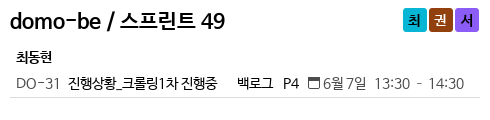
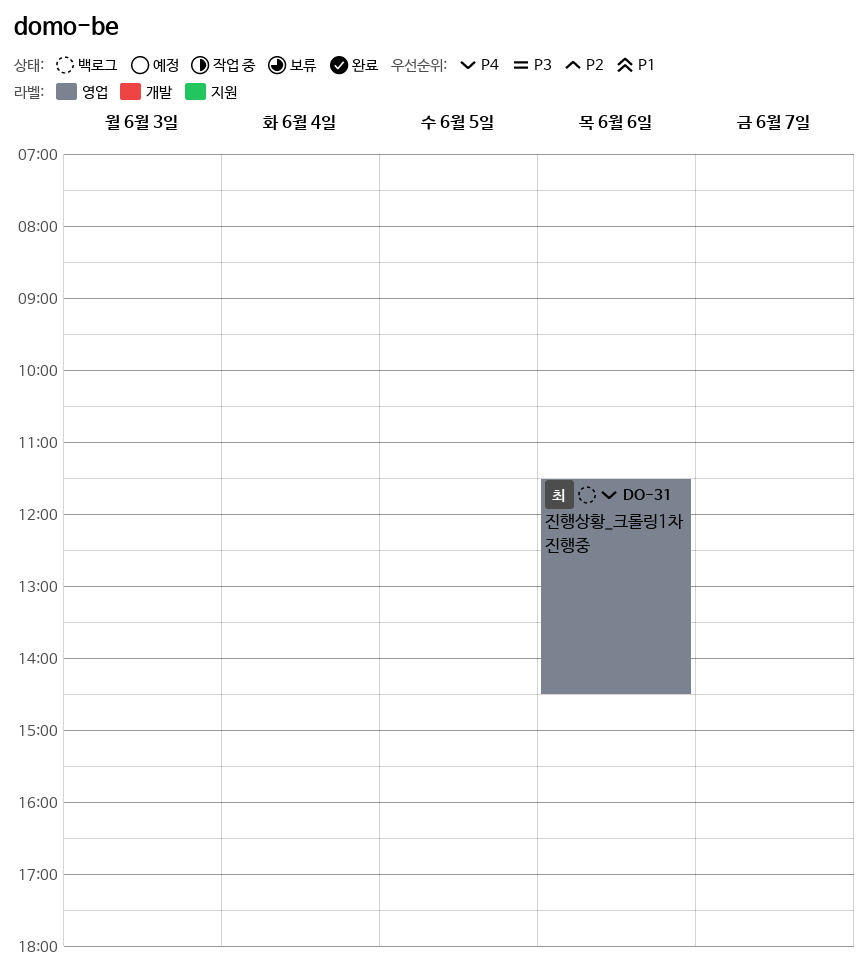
DO-31, day: Jun 7 -> Jun 6
DO-31, begins: 13:30 -> 11:30

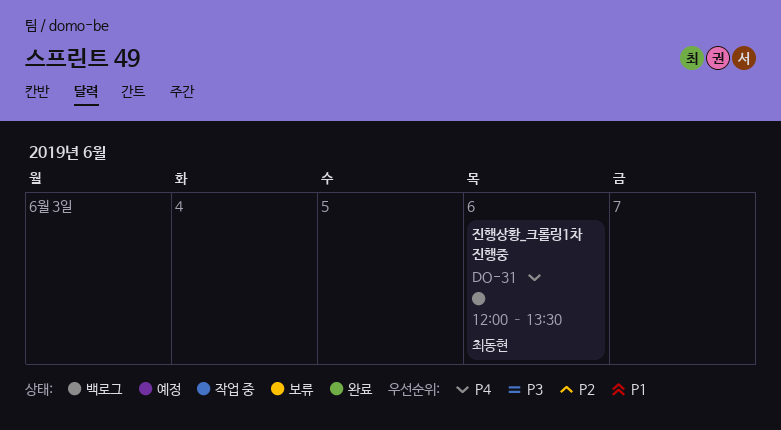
DO-31, begins: 11:30 -> 12:00
DO-31, ends: 14:30 -> 13:30

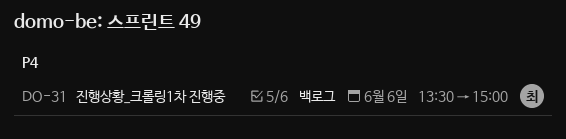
DO-31, begins: 12:00 -> 13:30
DO-31, ends: 13:30 -> 15:00

